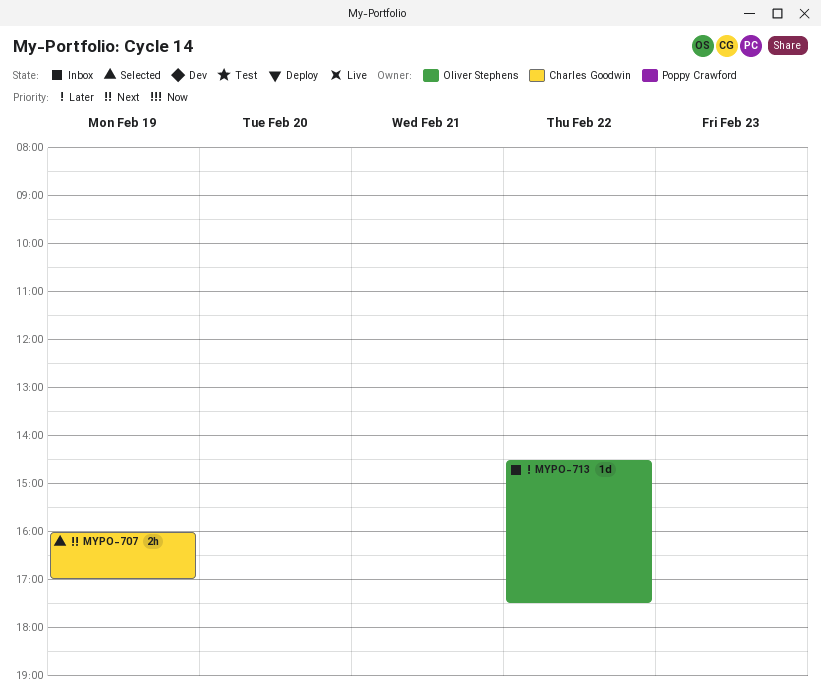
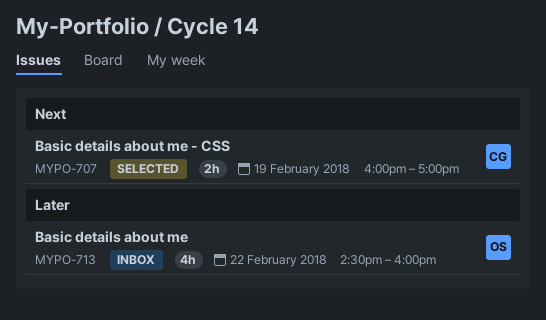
MYPO-713, estimate: 1d -> 4h
MYPO-713, ends: 17:30 -> 16:00

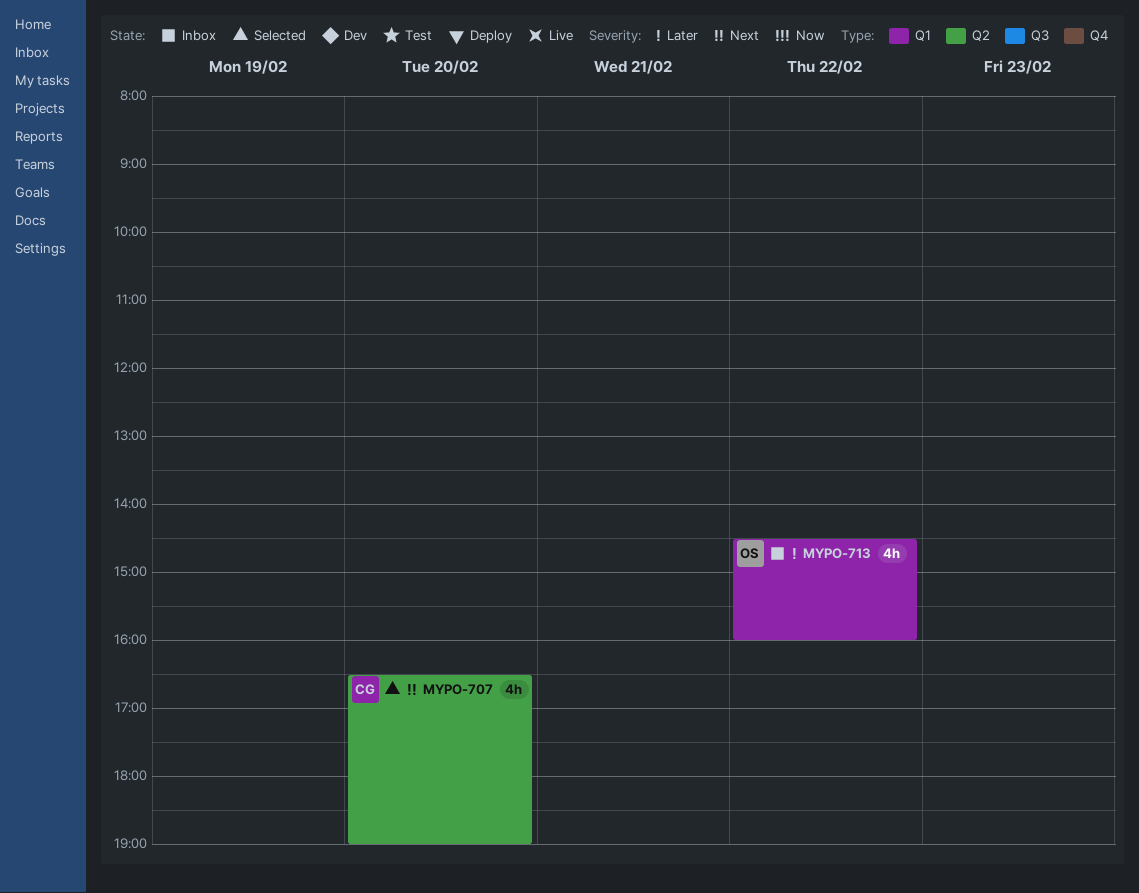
MYPO-707, estimate: 2h -> 4h
MYPO-707, day: Feb 19 -> Feb 20
MYPO-707, begins: 16:00 -> 16:30
MYPO-707, ends: 17:00 -> 19:00

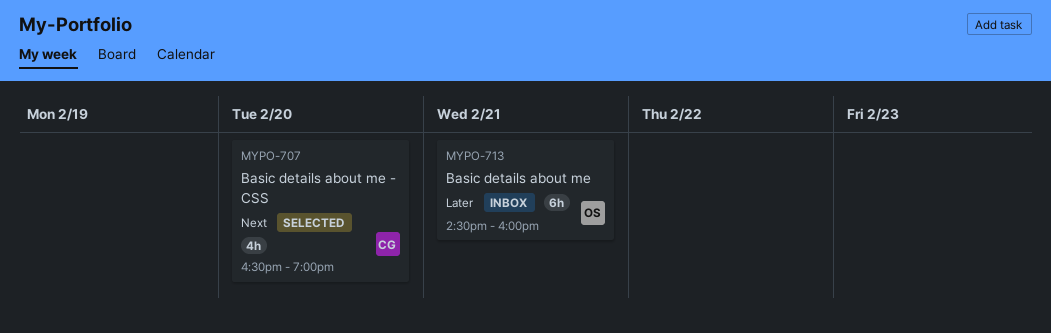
MYPO-713, estimate: 4h -> 6h
MYPO-713, day: Feb 22 -> Feb 21

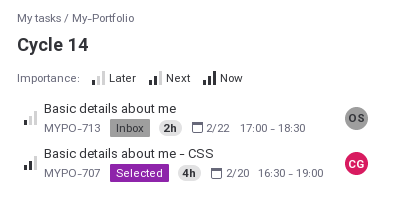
MYPO-713, estimate: 6h -> 2h
MYPO-713, day: Feb 21 -> Feb 22
MYPO-713, begins: 14:30 -> 17:00
MYPO-713, ends: 16:00 -> 18:30

